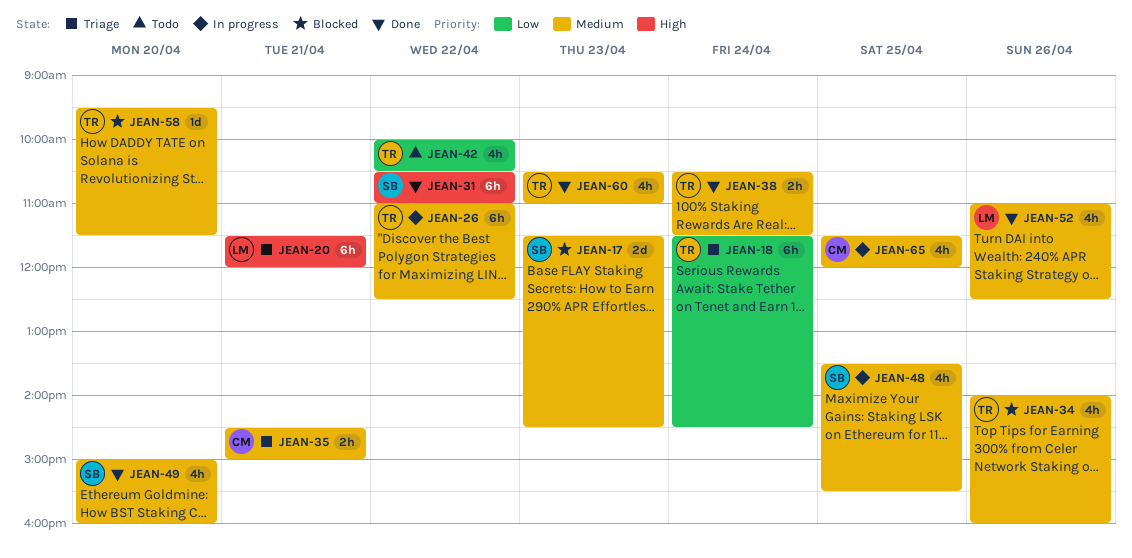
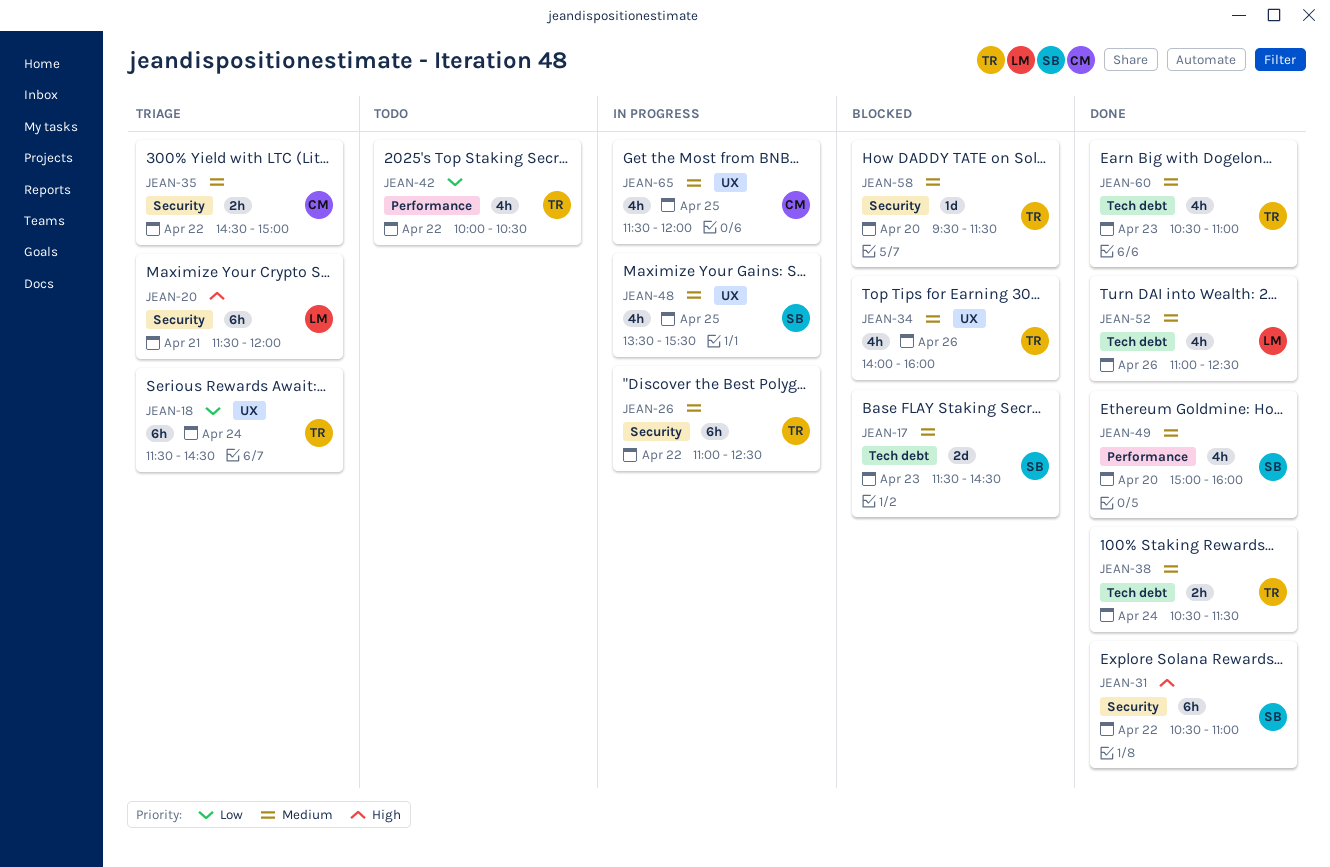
JEAN-35, day: Apr 21 -> Apr 22

